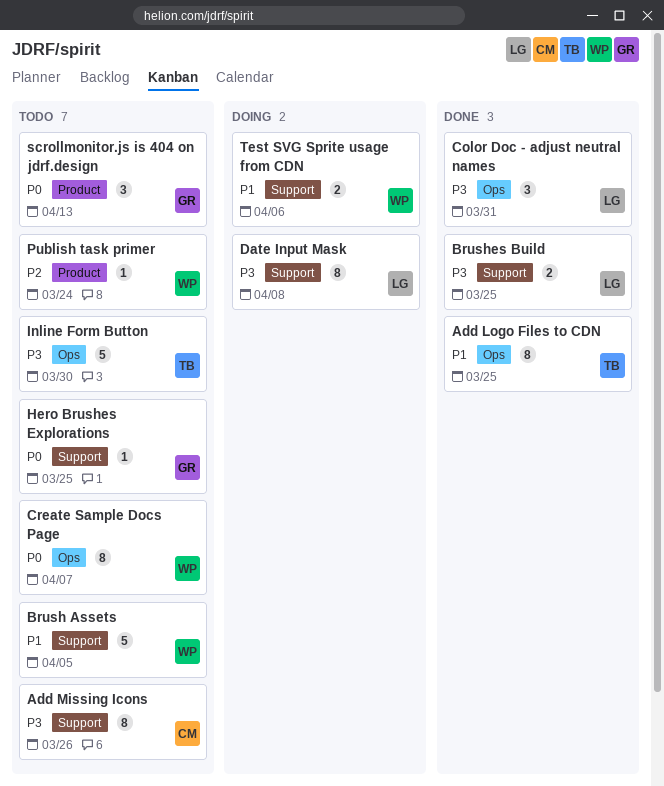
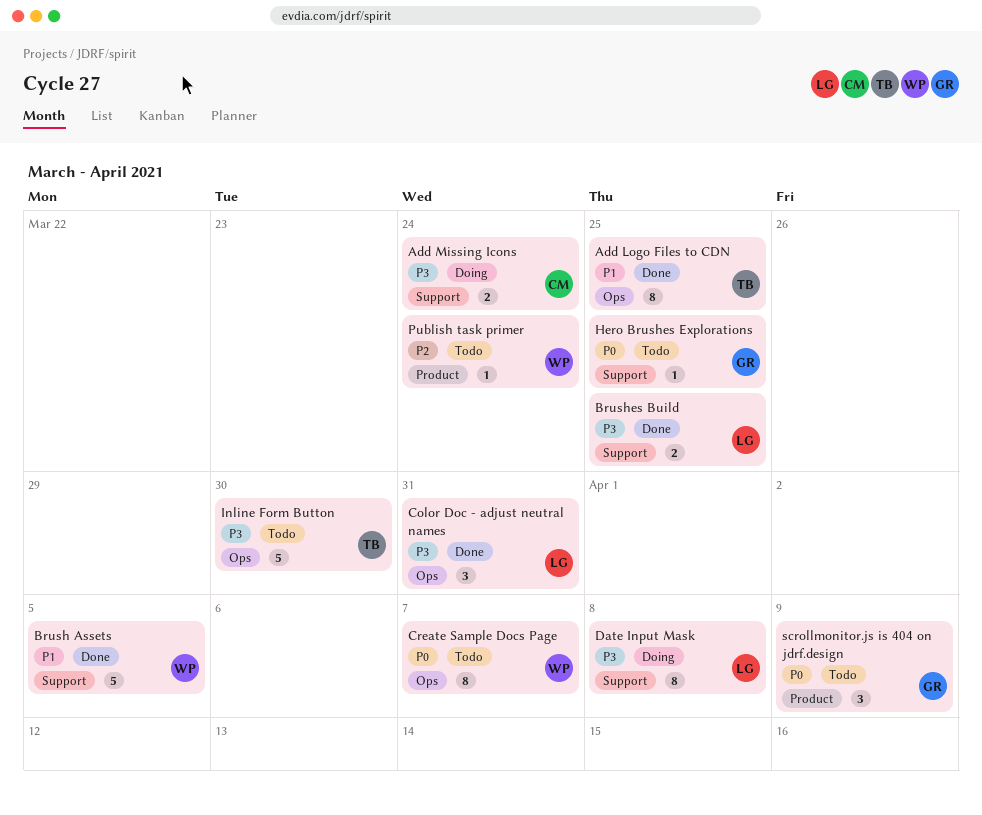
Add Missing Icons, status: Todo -> Doing
Add Missing Icons, estimate: 8 -> 2
Add Missing Icons, due: Mar 26 -> Mar 24
Brush Assets, status: Todo -> Done
scrollmonitor.js is 404 on jdrf.design, due: Apr 13 -> Apr 9
Test SVG Sprite usage from CDN: present -> none

